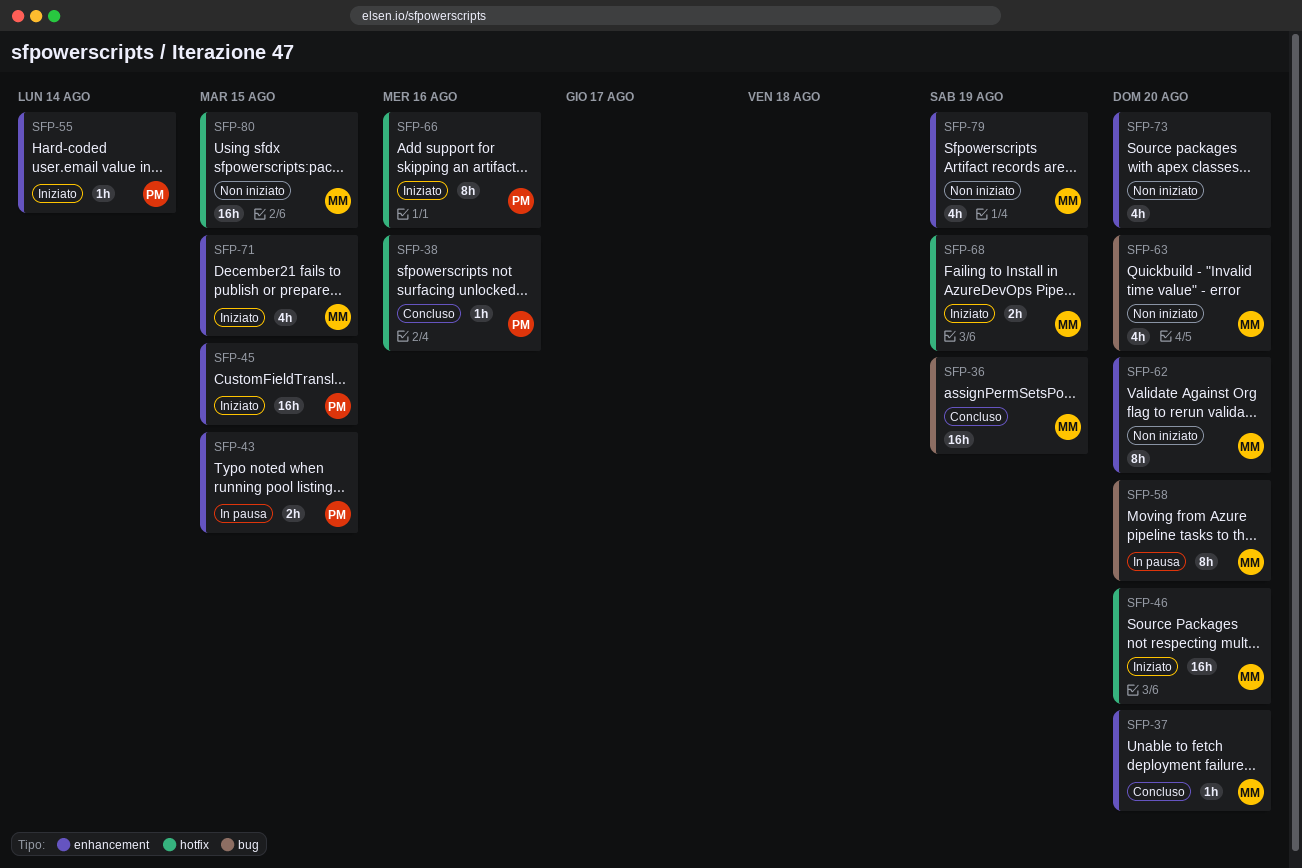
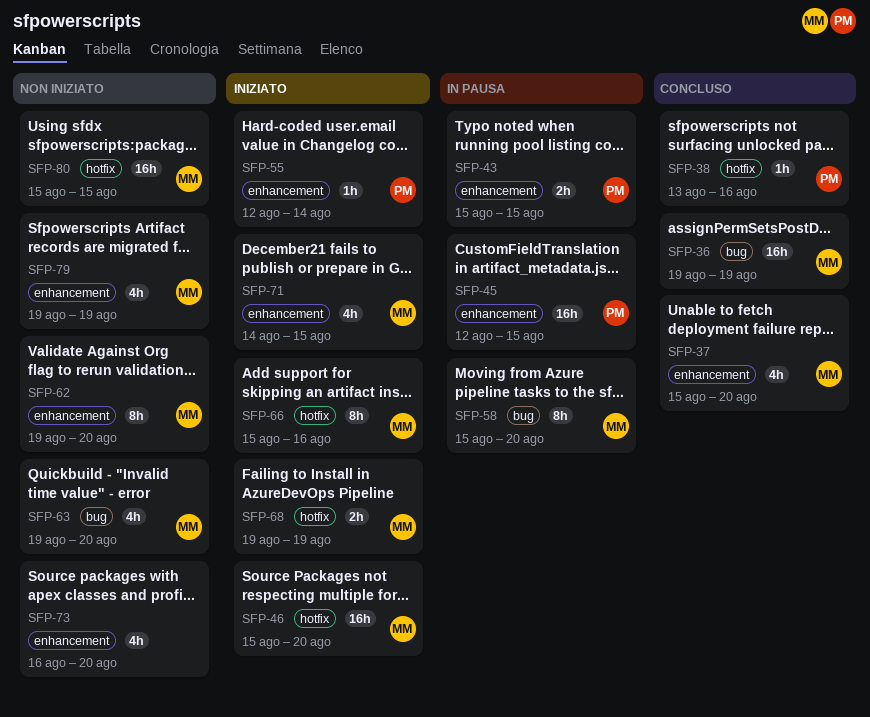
SFP-37, estimate: 1h -> 4h
SFP-45, status: Iniziato -> In pausa
SFP-66, owner: PM -> MM

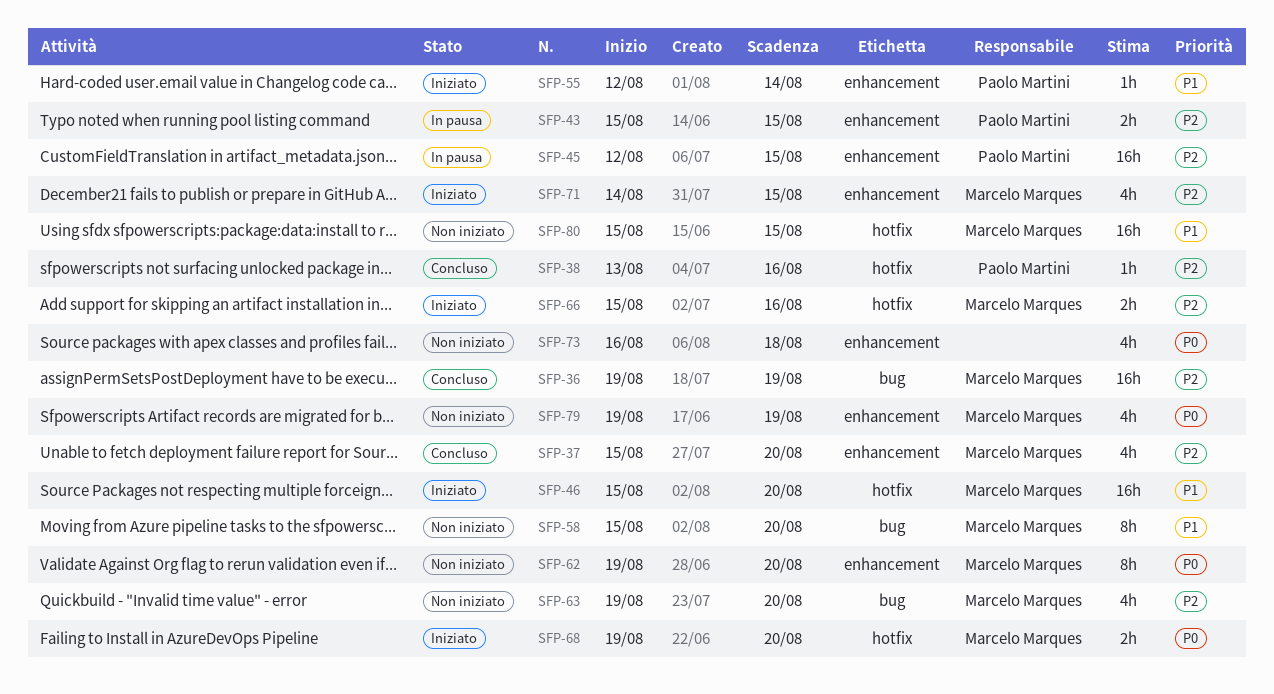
SFP-58, status: In pausa -> Non iniziato
SFP-66, estimate: 8h -> 2h
SFP-68, due: Aug 19 -> Aug 20
SFP-73, due: Aug 20 -> Aug 18

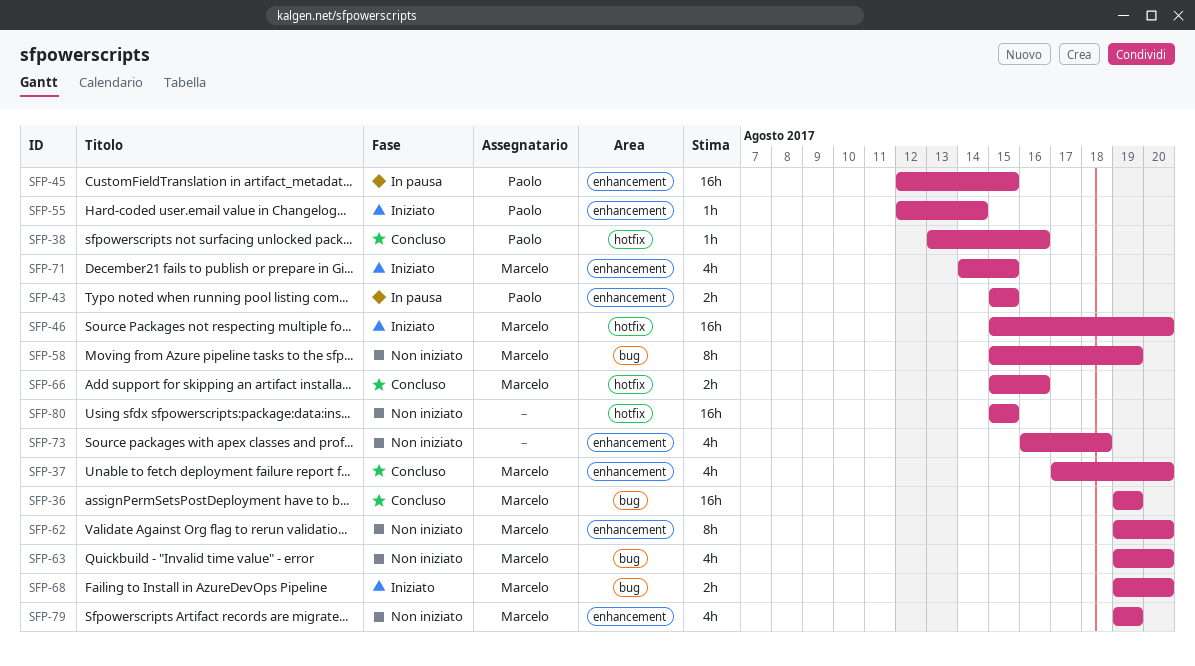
SFP-37, start: Aug 15 -> Aug 17
SFP-58, due: Aug 20 -> Aug 19
SFP-66, status: Iniziato -> Concluso
SFP-68, label: hotfix -> bug
SFP-80, owner: Marcelo Marques -> none

